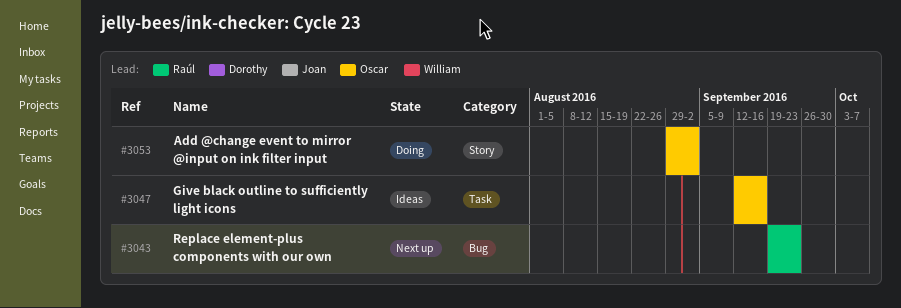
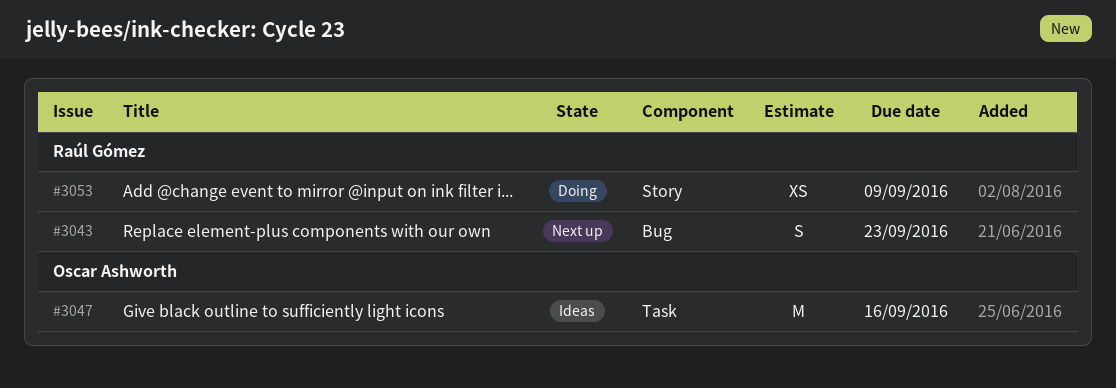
#3053, owner: Oscar Ashworth -> Raúl Gómez
#3053, due: Sep 2 -> Sep 9

